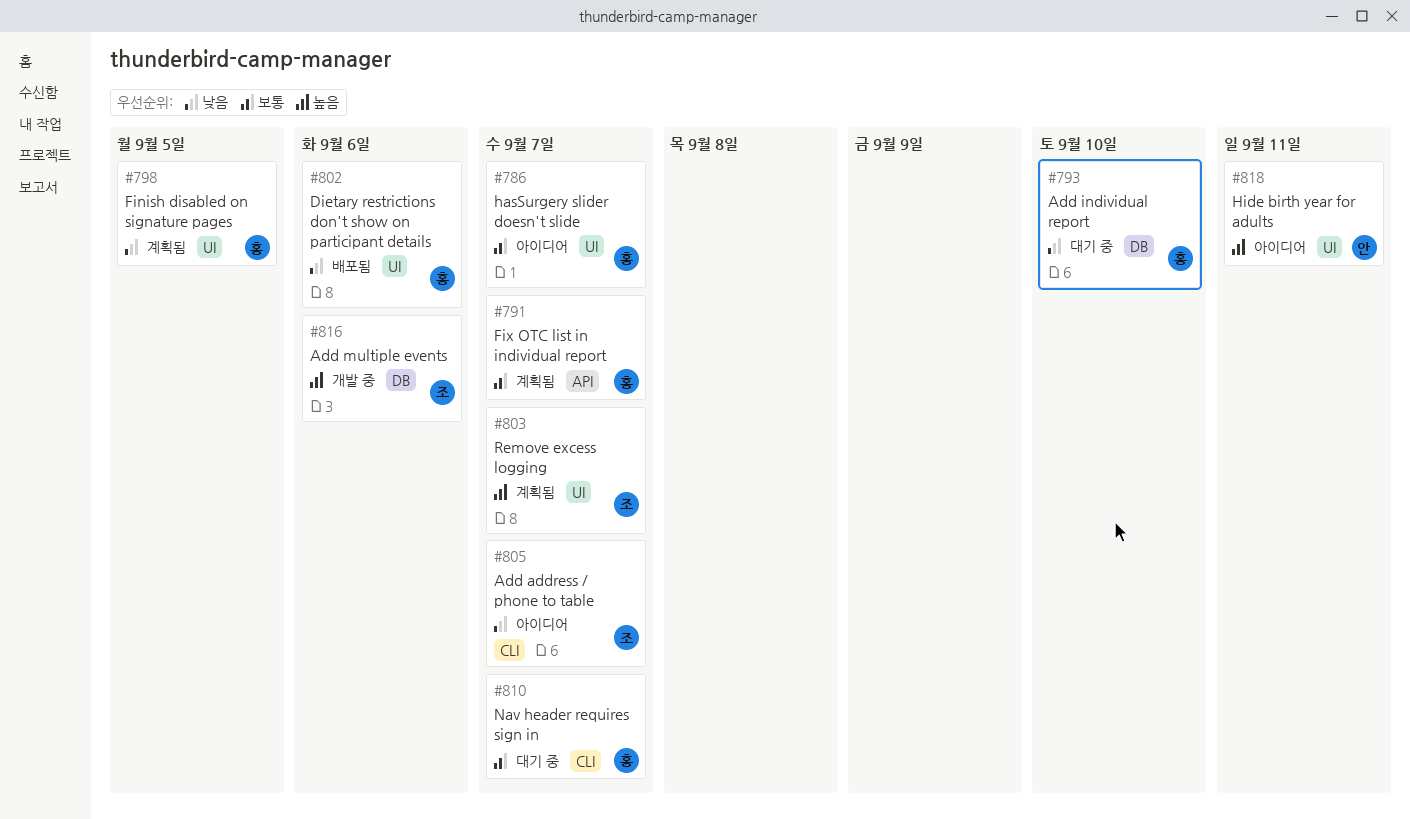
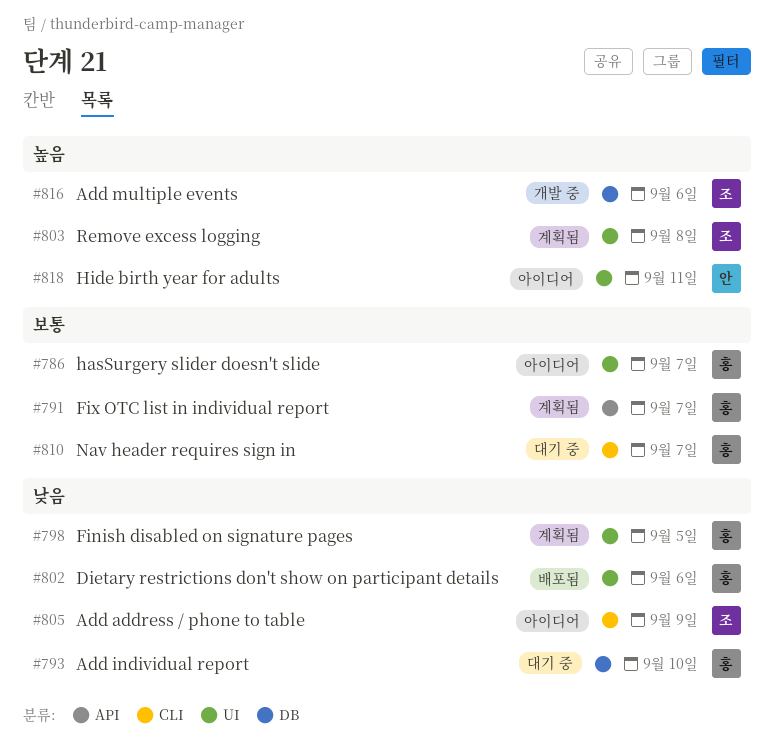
#803, due: Sep 7 -> Sep 8
#805, due: Sep 7 -> Sep 9

